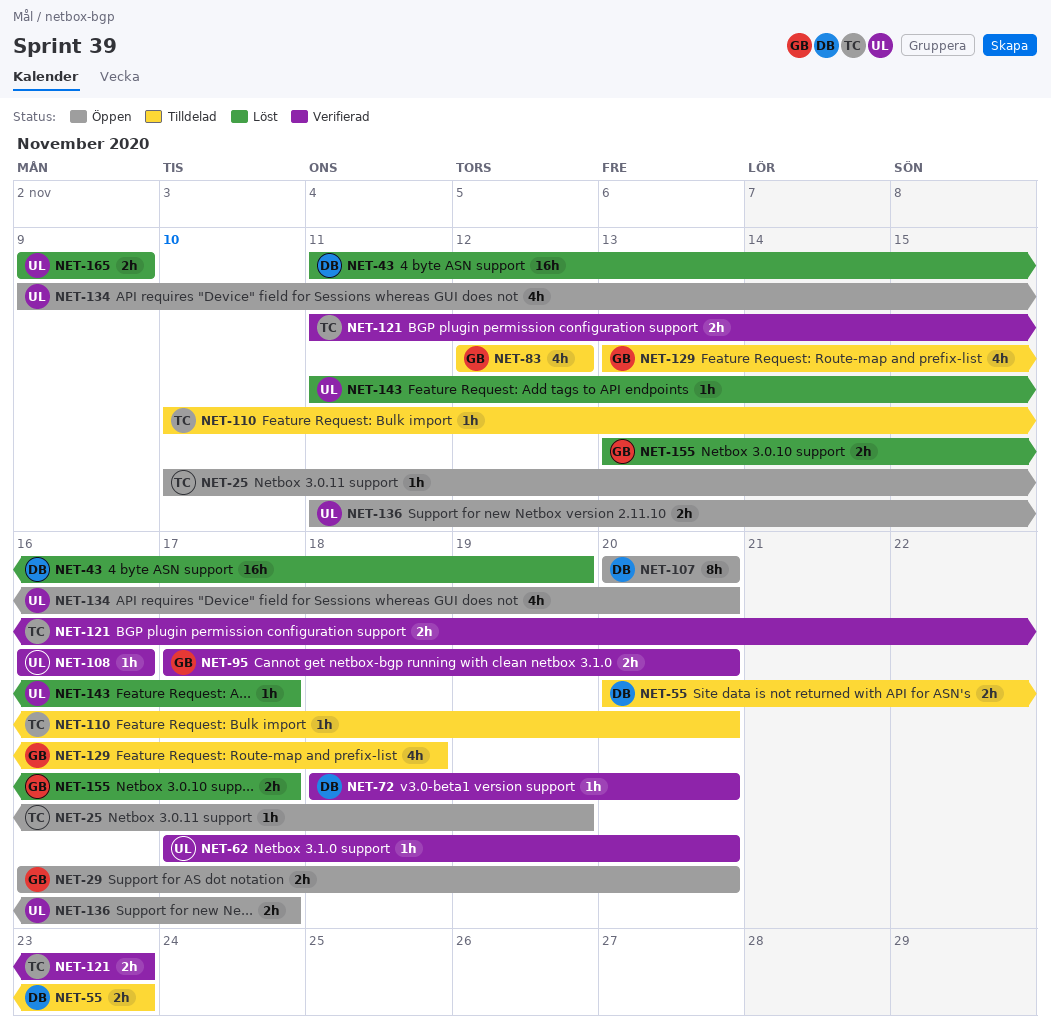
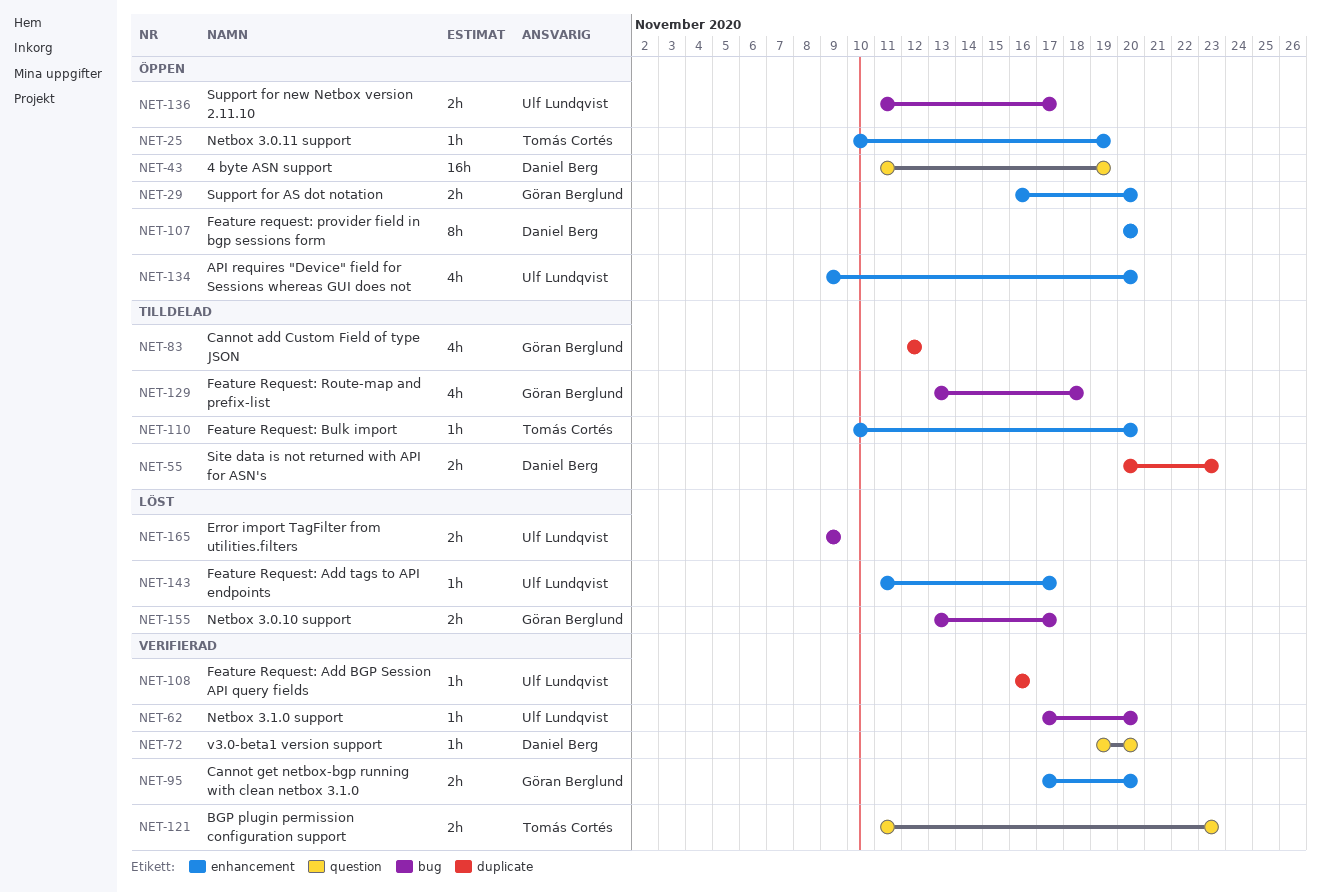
NET-43, status: Löst -> Öppen
NET-72, start: Nov 18 -> Nov 19

